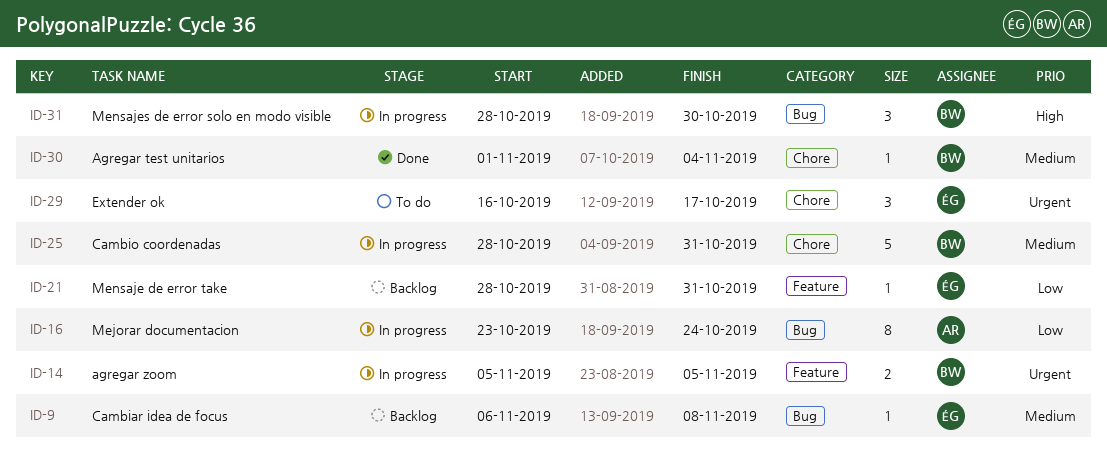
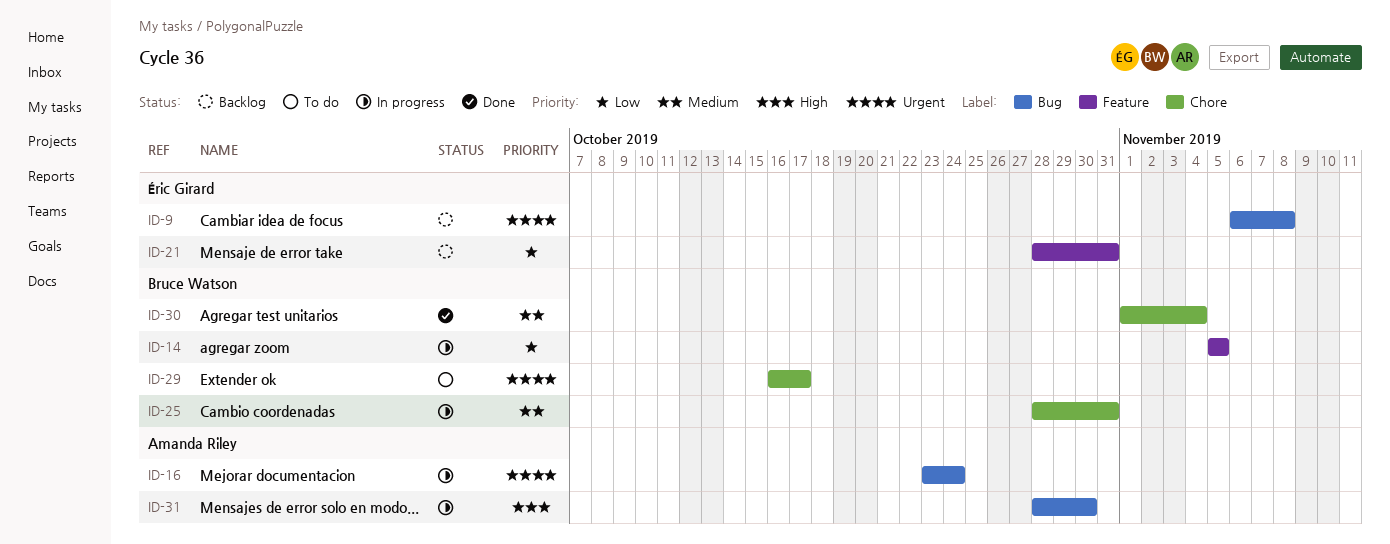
ID-9, priority: Medium -> Urgent
ID-14, priority: Urgent -> Low
ID-16, priority: Low -> Urgent
ID-29, owner: Éric Girard -> Bruce Watson
ID-31, owner: Bruce Watson -> Amanda Riley

